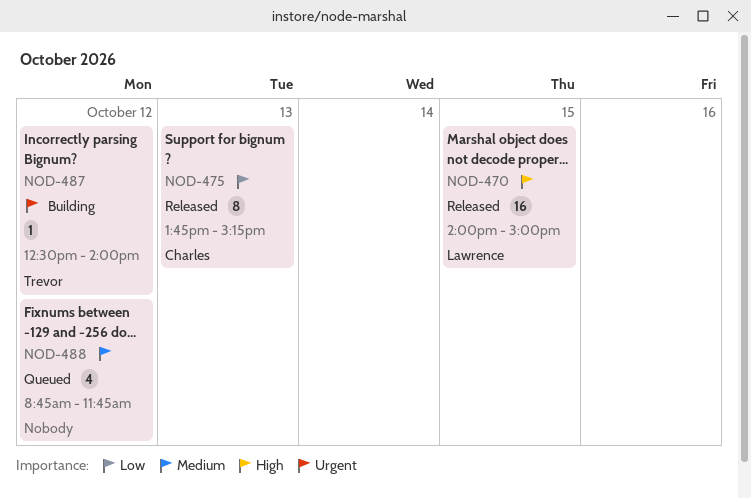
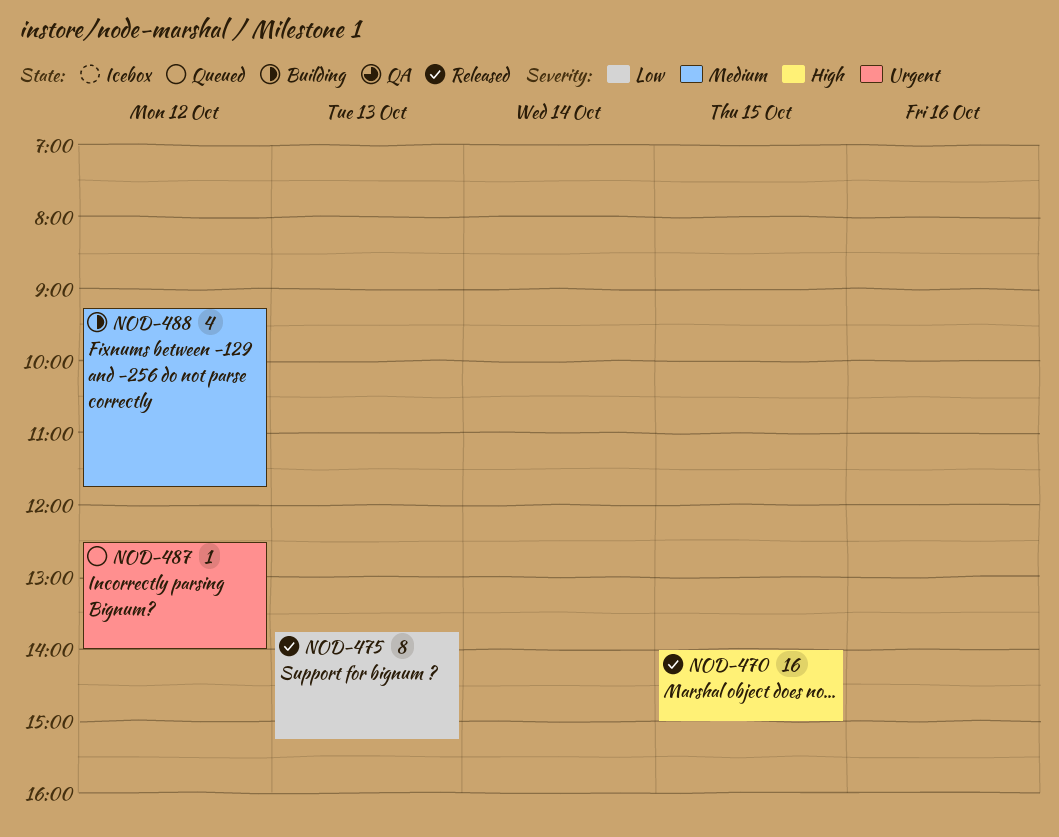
NOD-487, status: Building -> Queued
NOD-488, status: Queued -> Building
NOD-488, begins: 08:45 -> 09:15

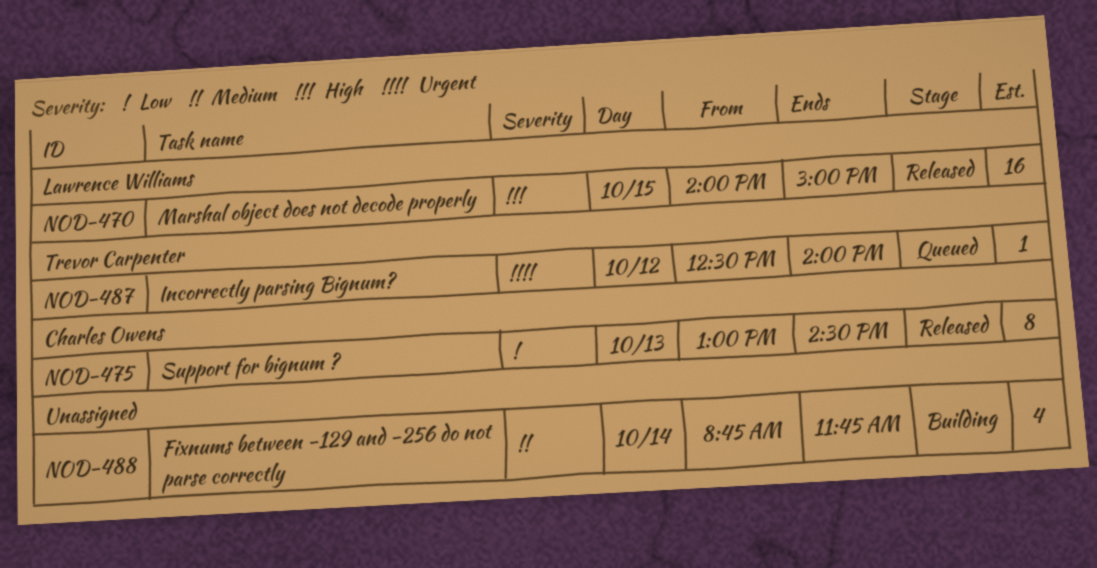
NOD-475, begins: 13:45 -> 13:00
NOD-475, ends: 15:15 -> 14:30
NOD-488, day: Oct 12 -> Oct 14
NOD-488, begins: 09:15 -> 08:45

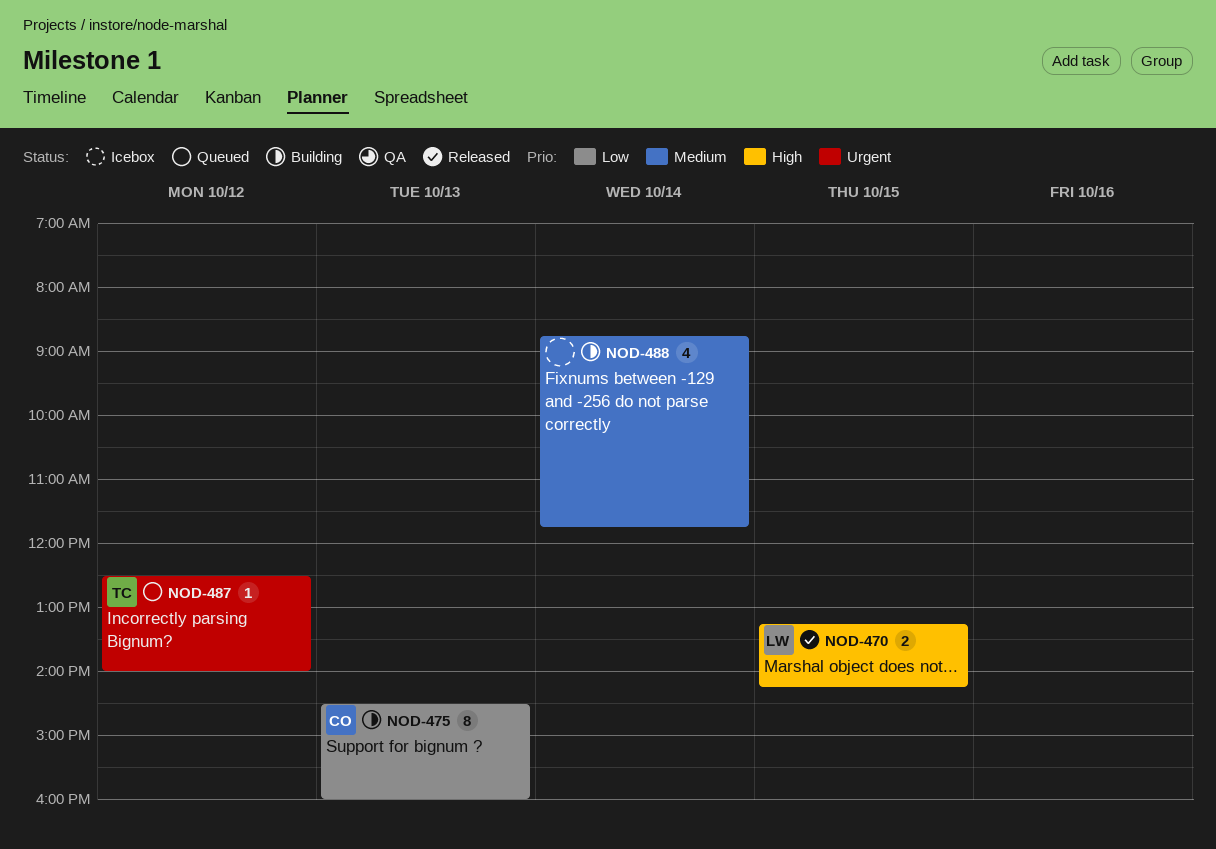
NOD-470, estimate: 16 -> 2
NOD-470, begins: 14:00 -> 13:15
NOD-470, ends: 15:00 -> 14:15
NOD-475, status: Released -> Building
NOD-475, begins: 13:00 -> 14:30
NOD-475, ends: 14:30 -> 16:00

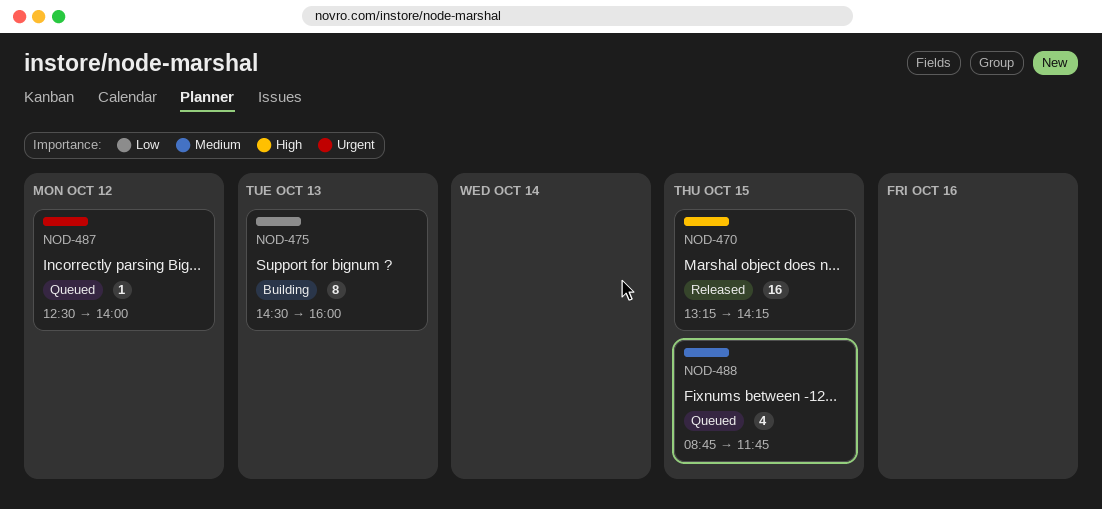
NOD-470, estimate: 2 -> 16
NOD-488, status: Building -> Queued
NOD-488, day: Oct 14 -> Oct 15

